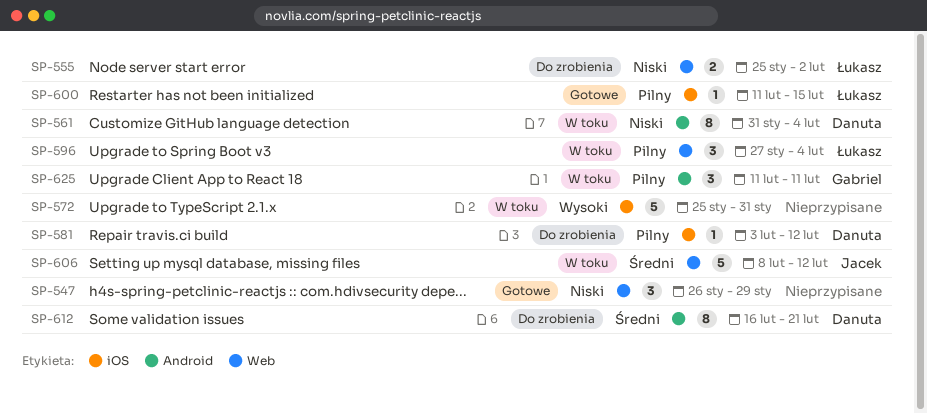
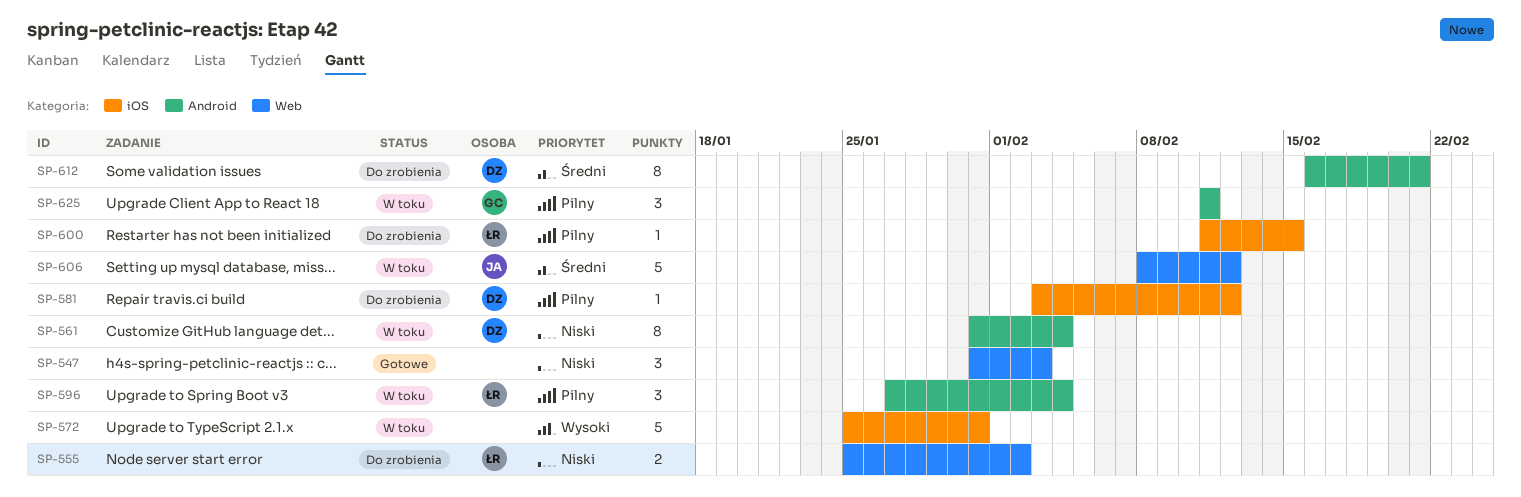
SP-547, start: Jan 26 -> Jan 31
SP-547, due: Jan 29 -> Feb 3
SP-596, label: Web -> Android
SP-600, status: Gotowe -> Do zrobienia

